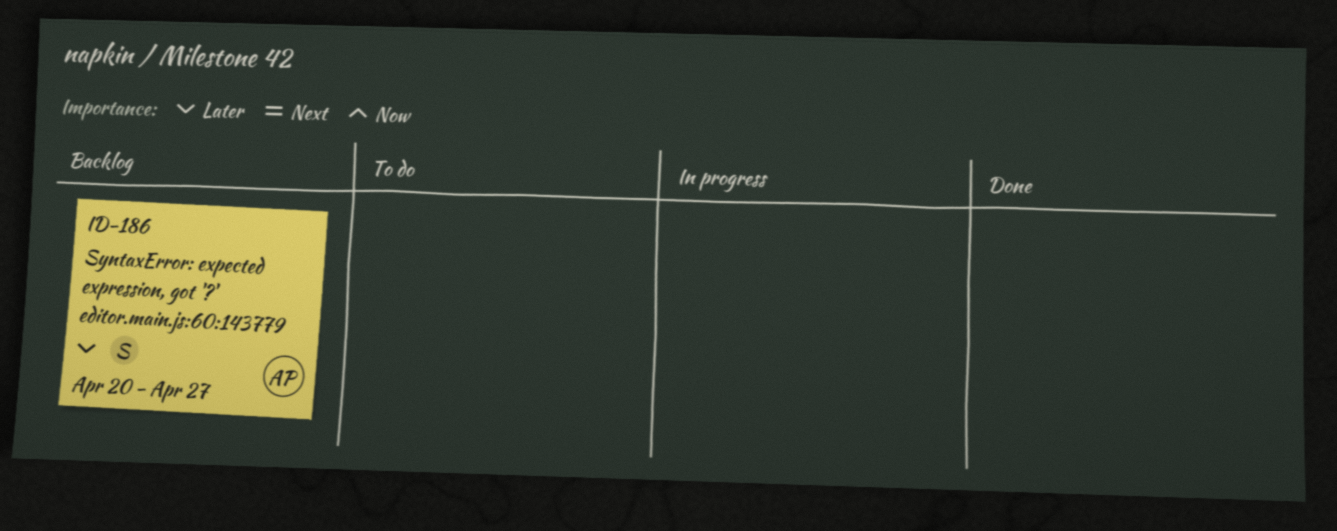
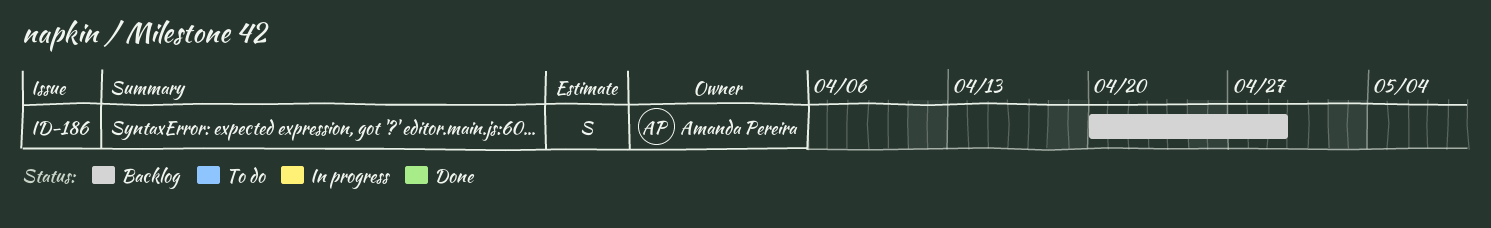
ID-186, due: Apr 27 -> Apr 29

